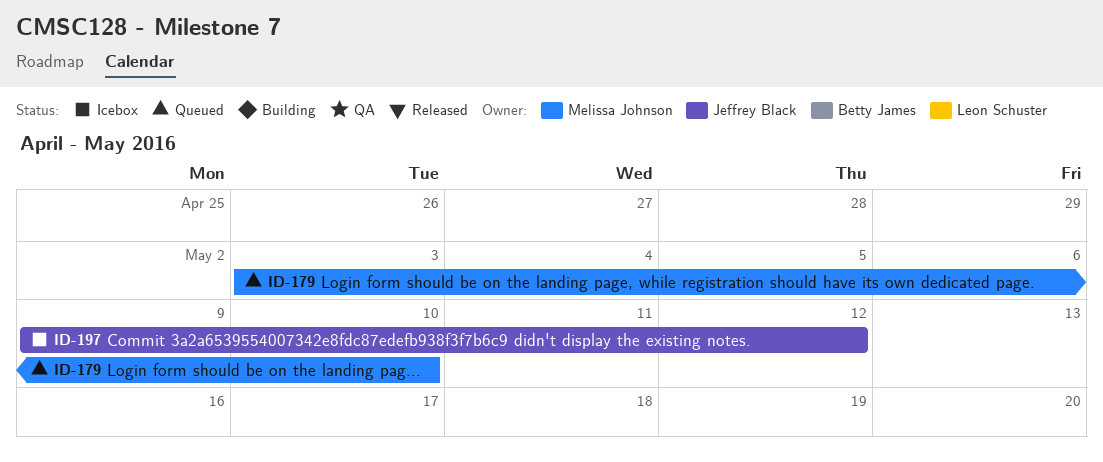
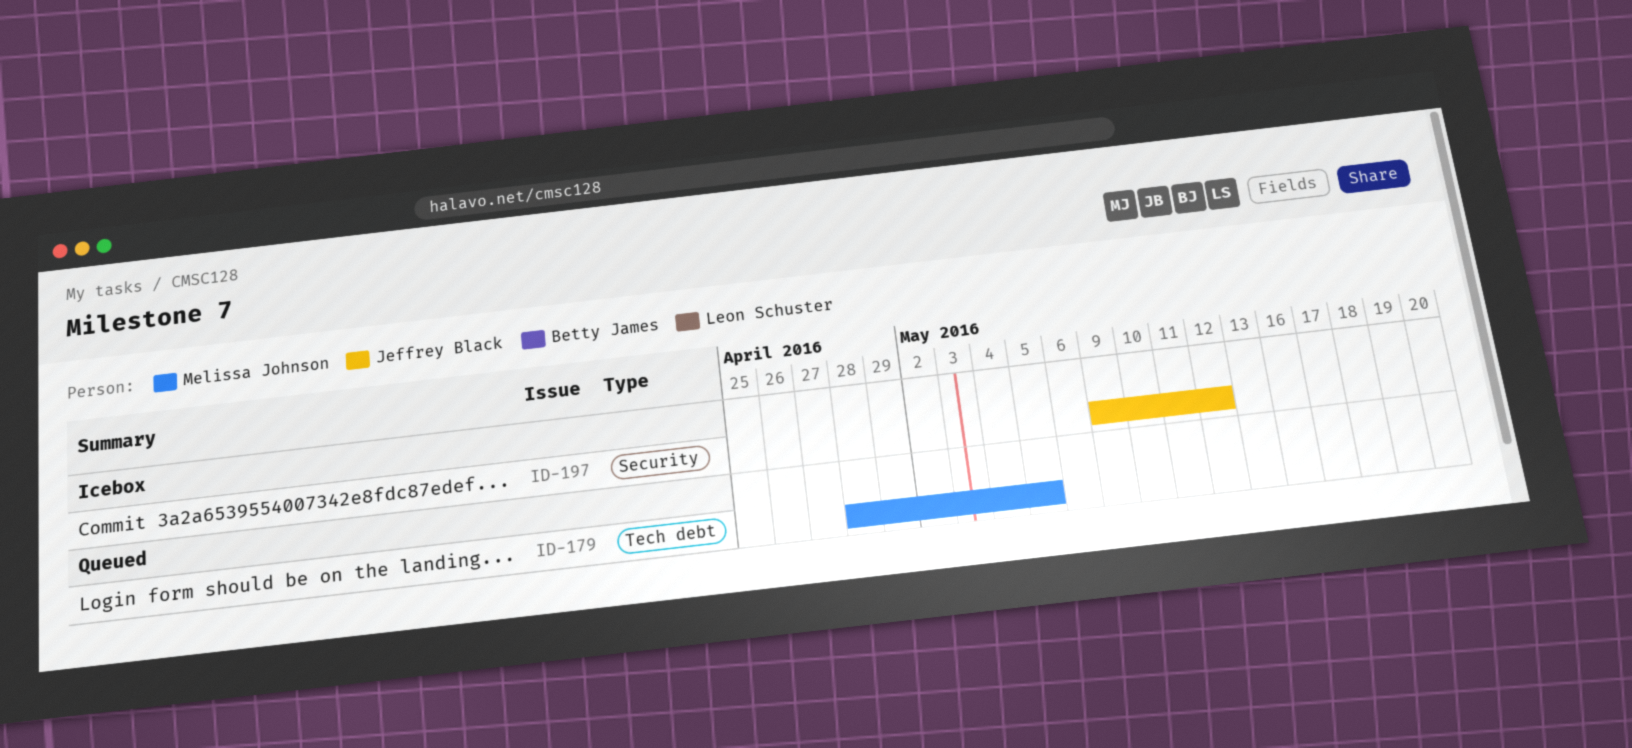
ID-179, start: May 3 -> Apr 28
ID-179, due: May 10 -> May 5

